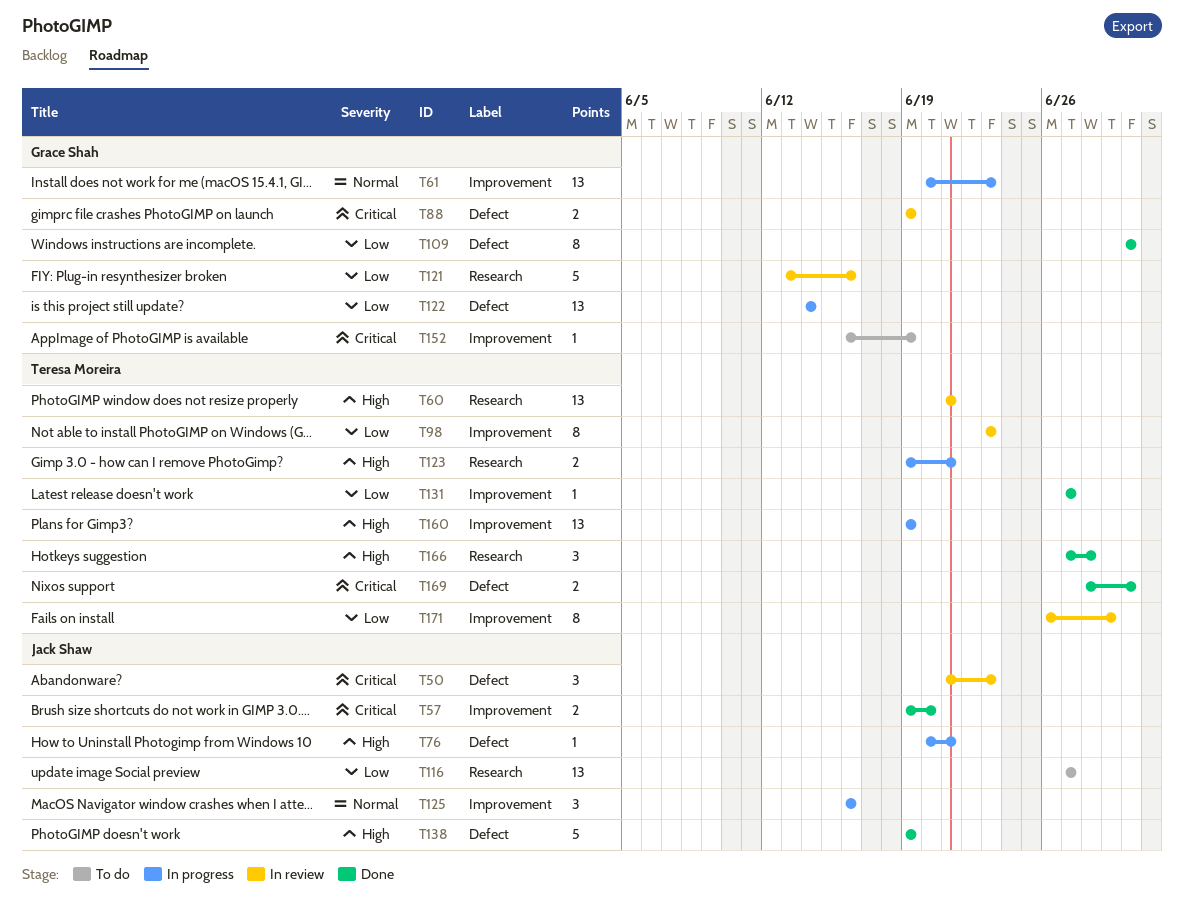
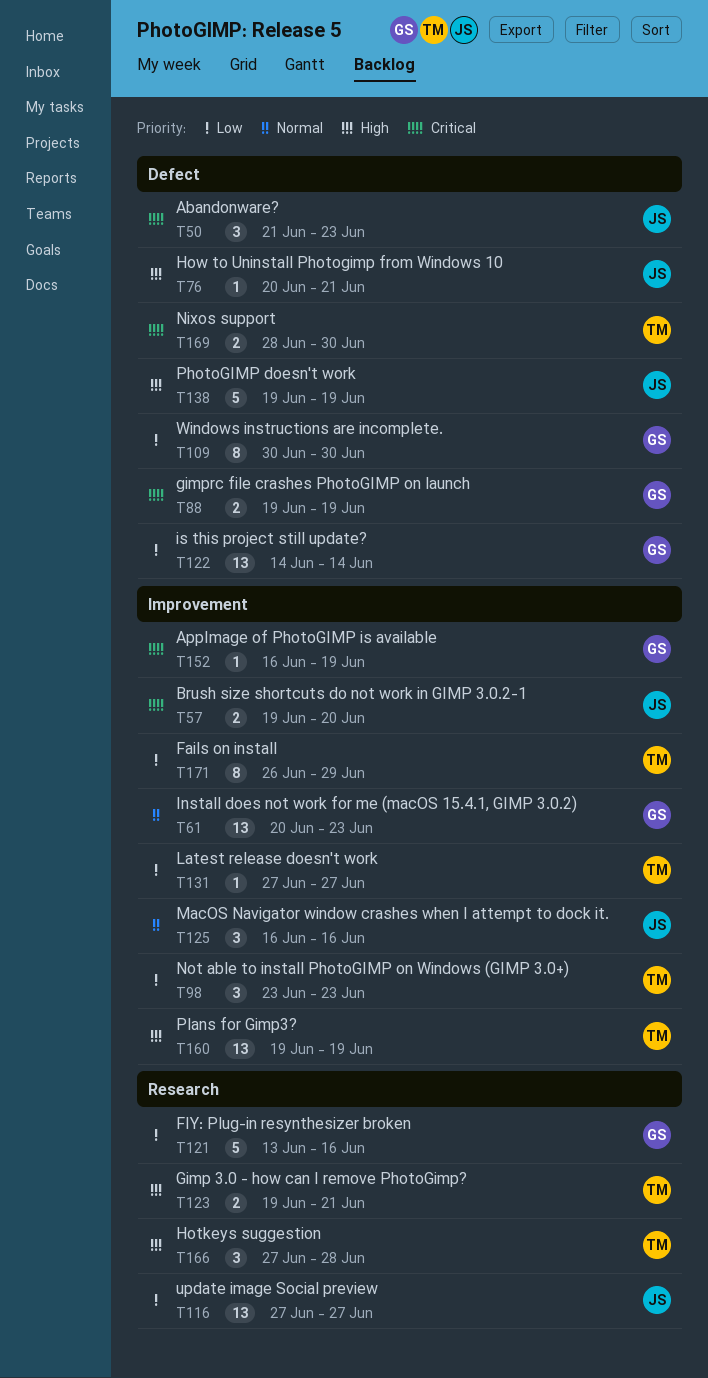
T60: present -> none
T98, estimate: 8 -> 3

